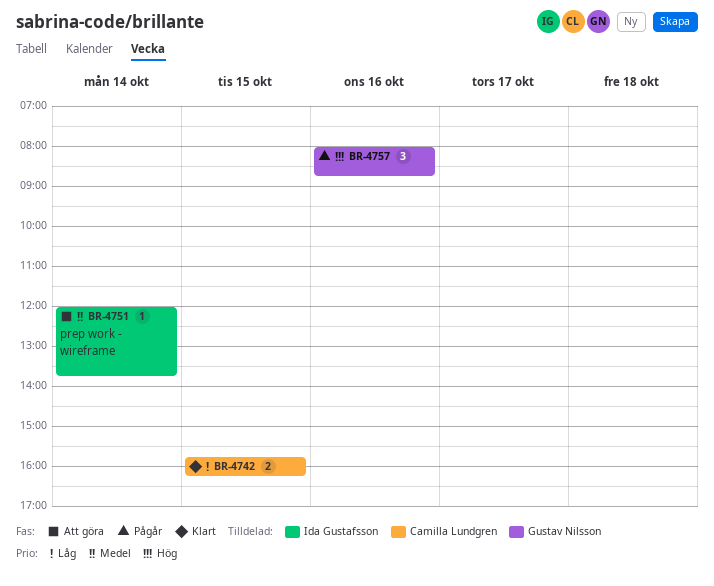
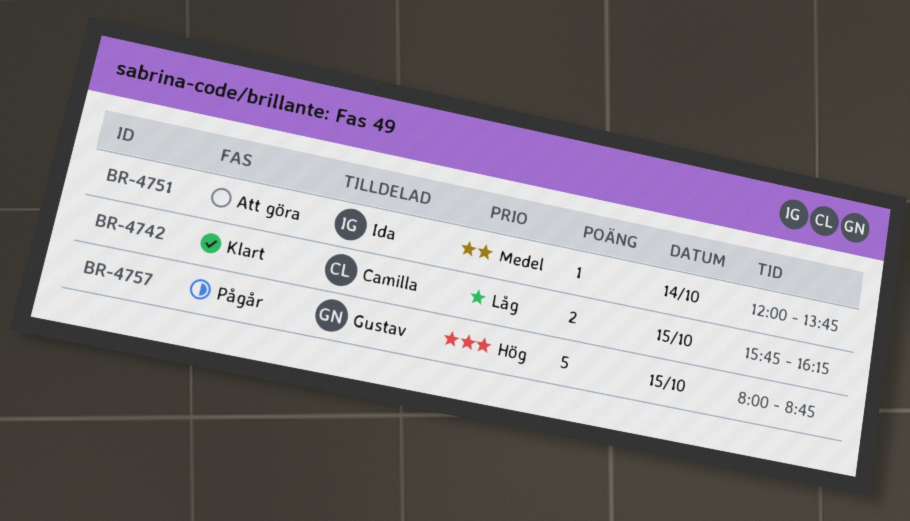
BR-4757, estimate: 3 -> 5
BR-4757, day: Oct 16 -> Oct 15

